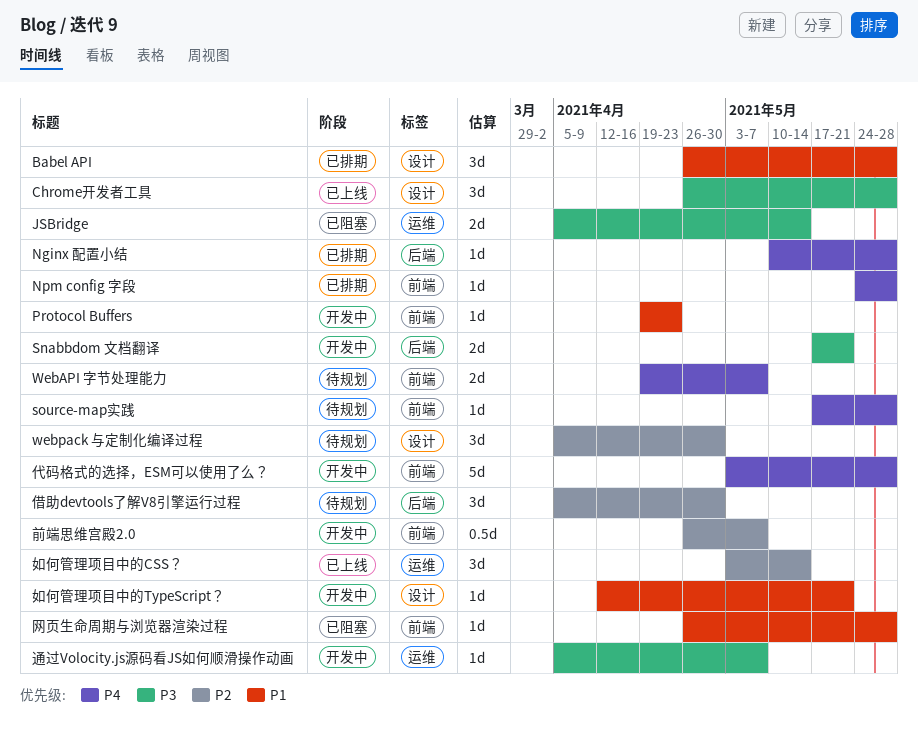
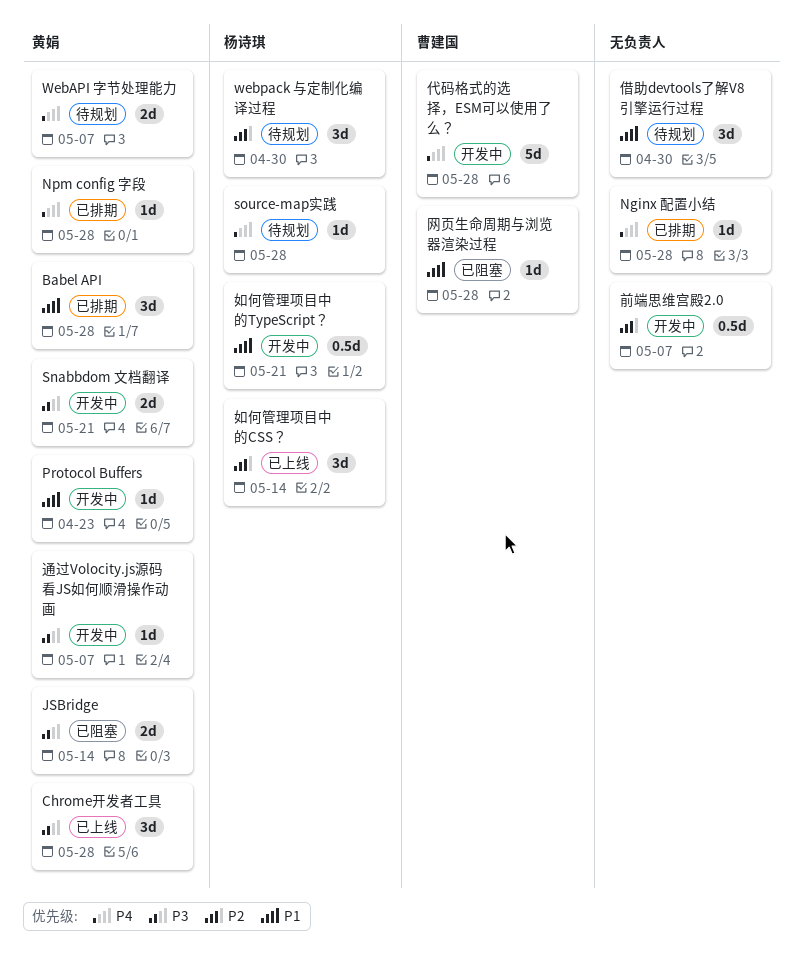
借助devtools了解V8引擎运行过程, priority: P2 -> P1
如何管理项目中的TypeScript？, estimate: 1d -> 0.5d

